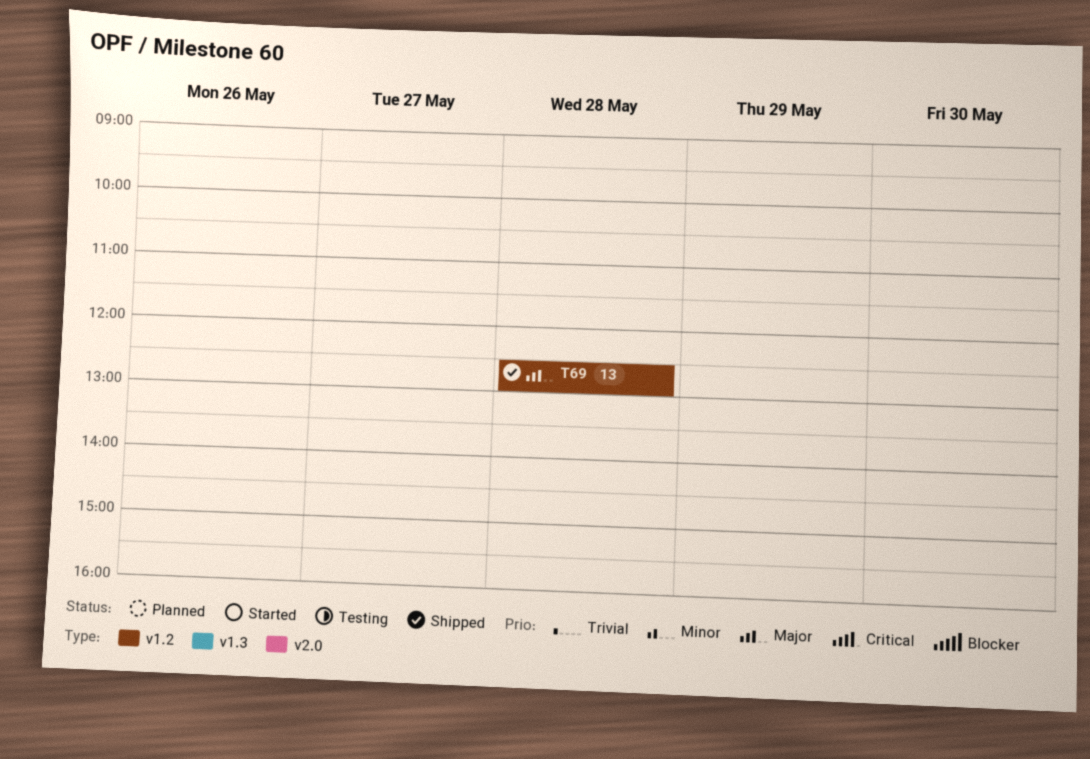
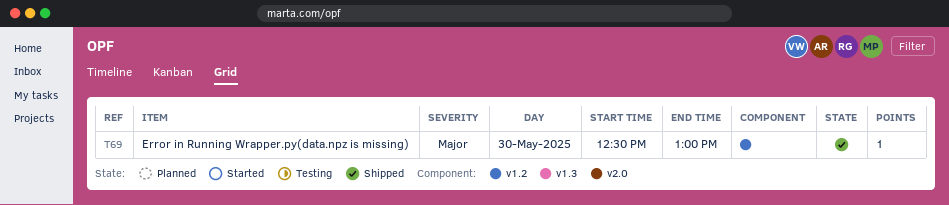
T69, estimate: 13 -> 1
T69, day: May 28 -> May 30

